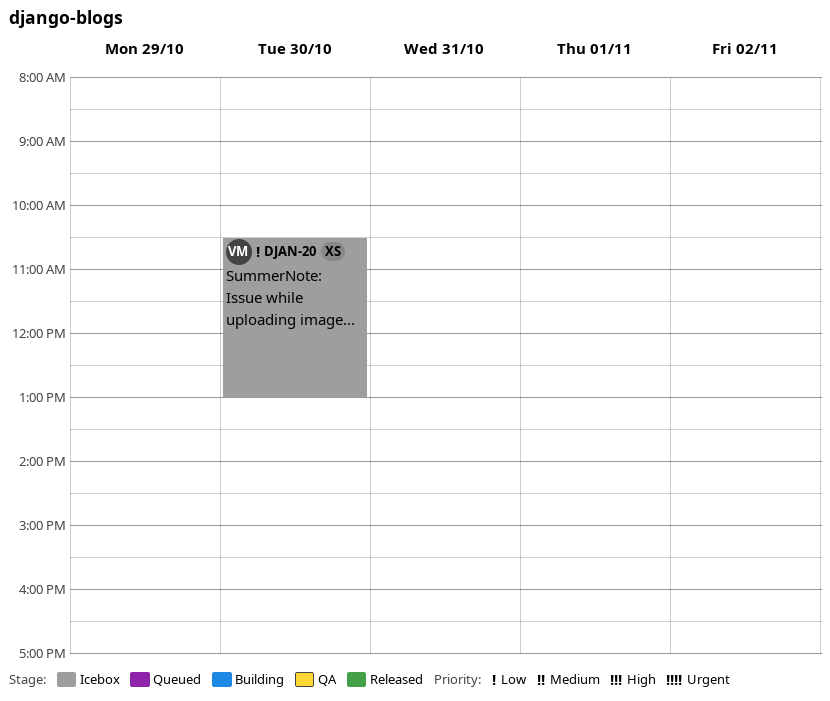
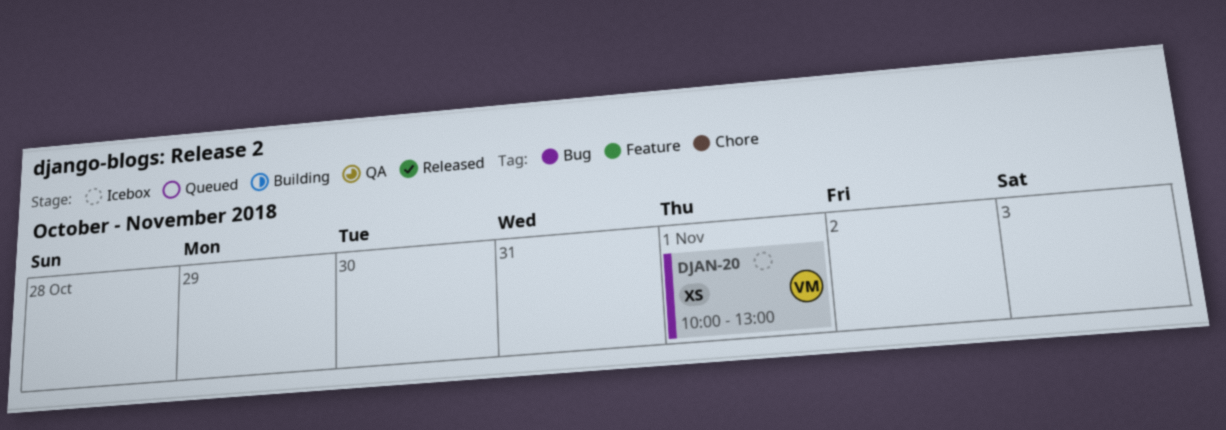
DJAN-20, day: Oct 30 -> Nov 1
DJAN-20, begins: 10:30 -> 10:00

